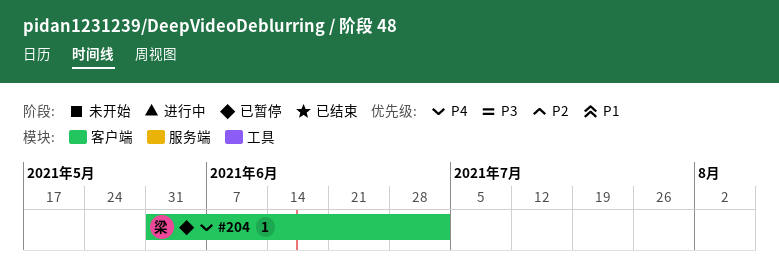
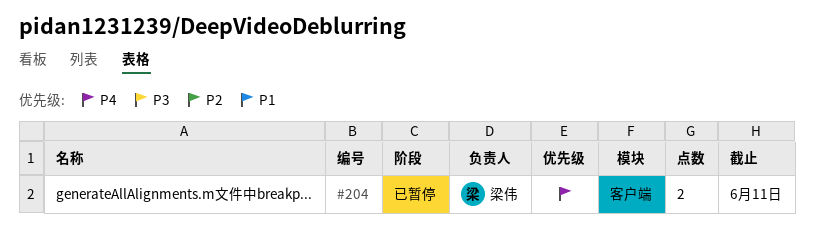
#204, estimate: 1 -> 2
#204, due: Jul 2 -> Jun 11

